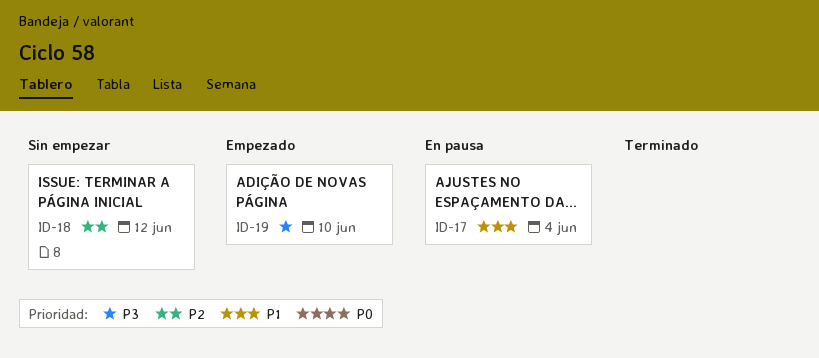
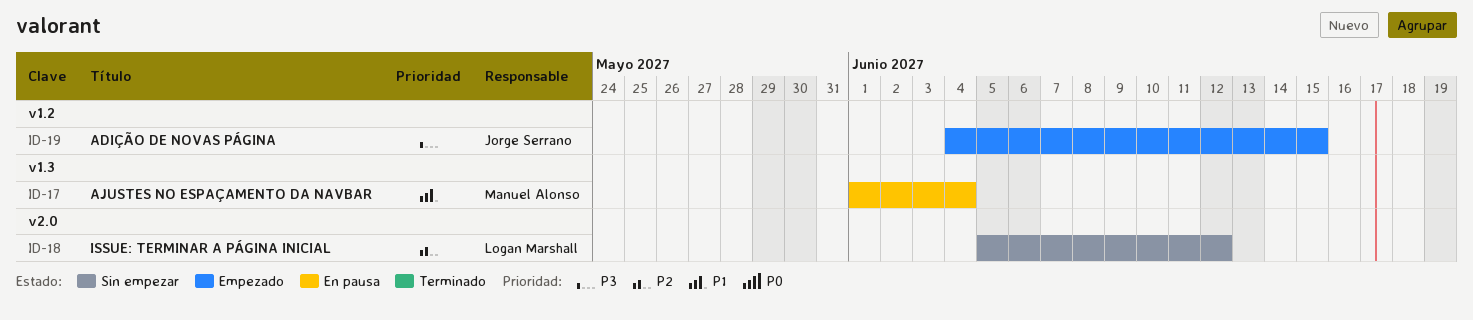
ID-19, due: Jun 10 -> Jun 15

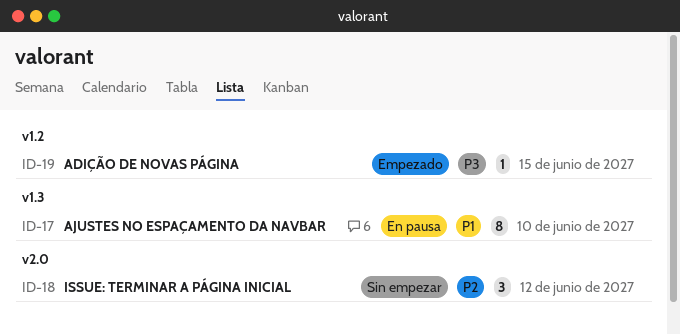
ID-17, due: Jun 4 -> Jun 10

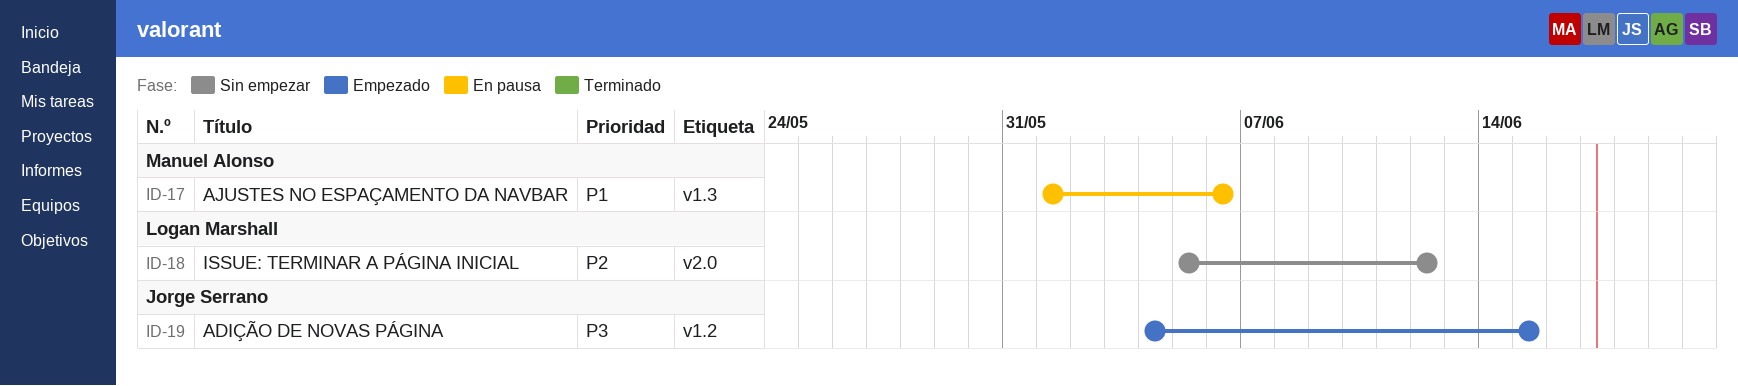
ID-17, due: Jun 10 -> Jun 6

